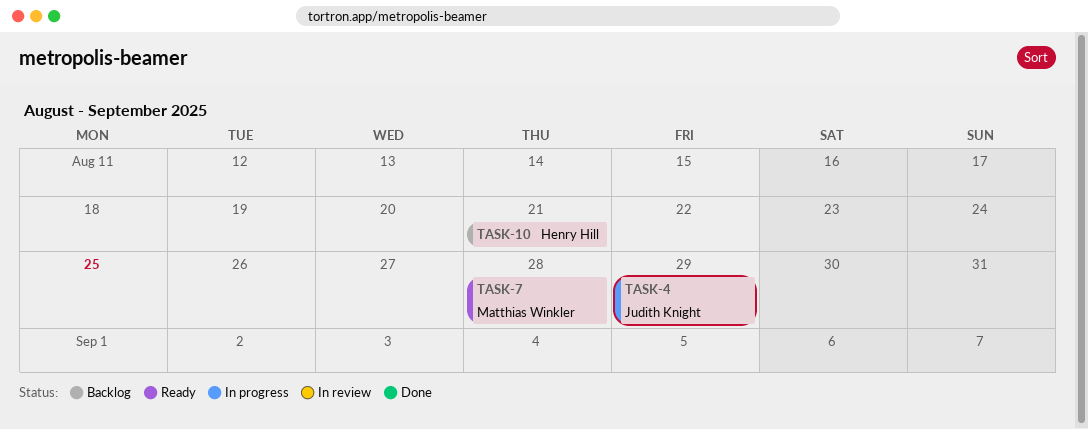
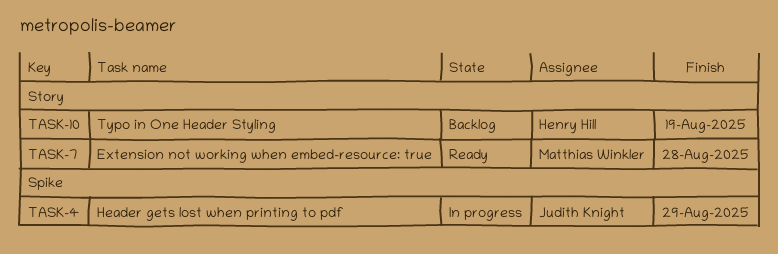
TASK-10, due: Aug 21 -> Aug 19

